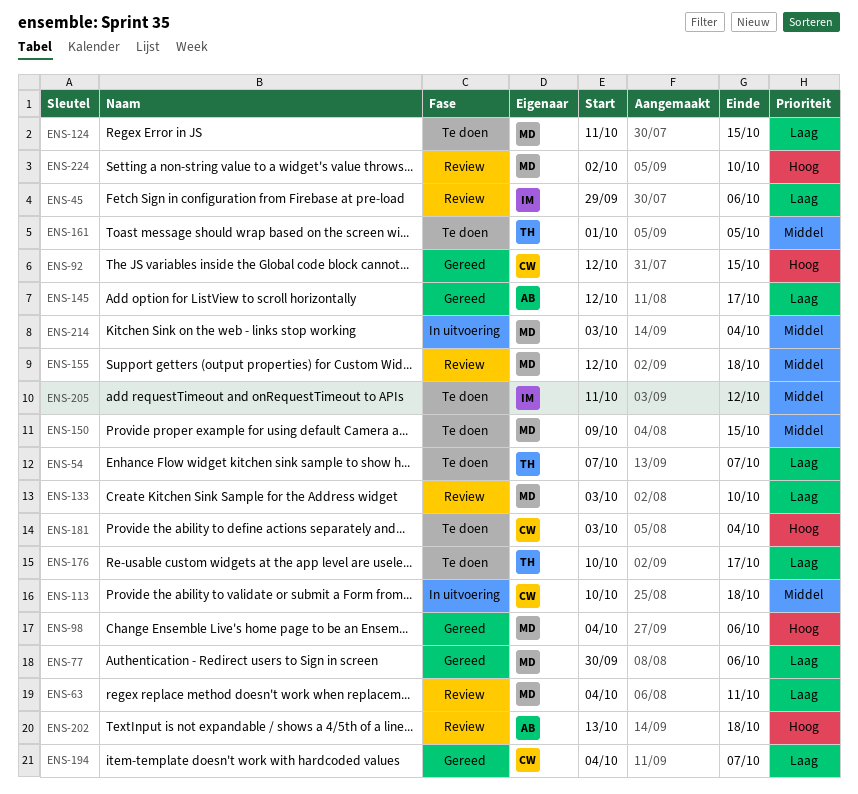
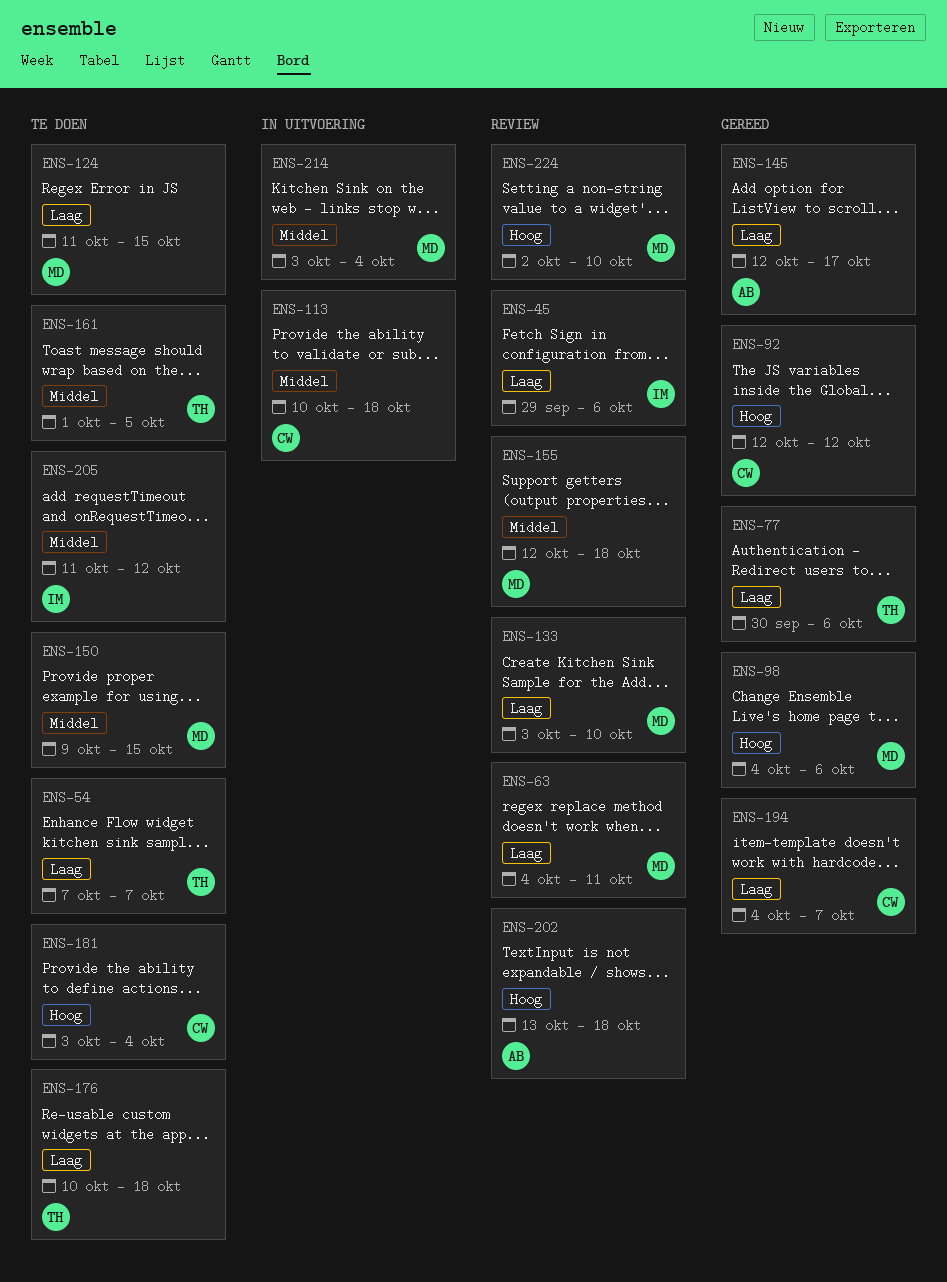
ENS-77, owner: MD -> TH
ENS-92, due: Oct 15 -> Oct 12
ENS-176, due: Oct 17 -> Oct 18

